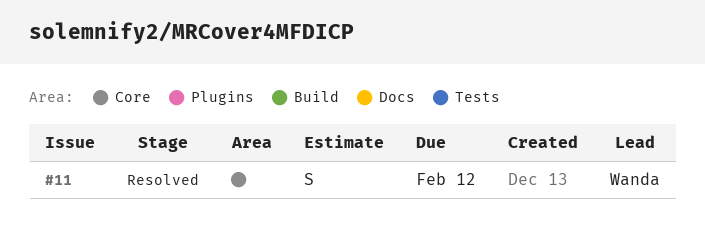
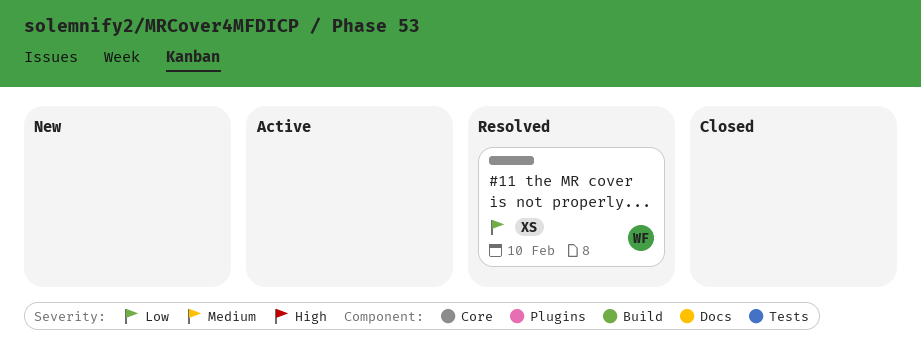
#11, estimate: S -> XS
#11, due: Feb 12 -> Feb 10

